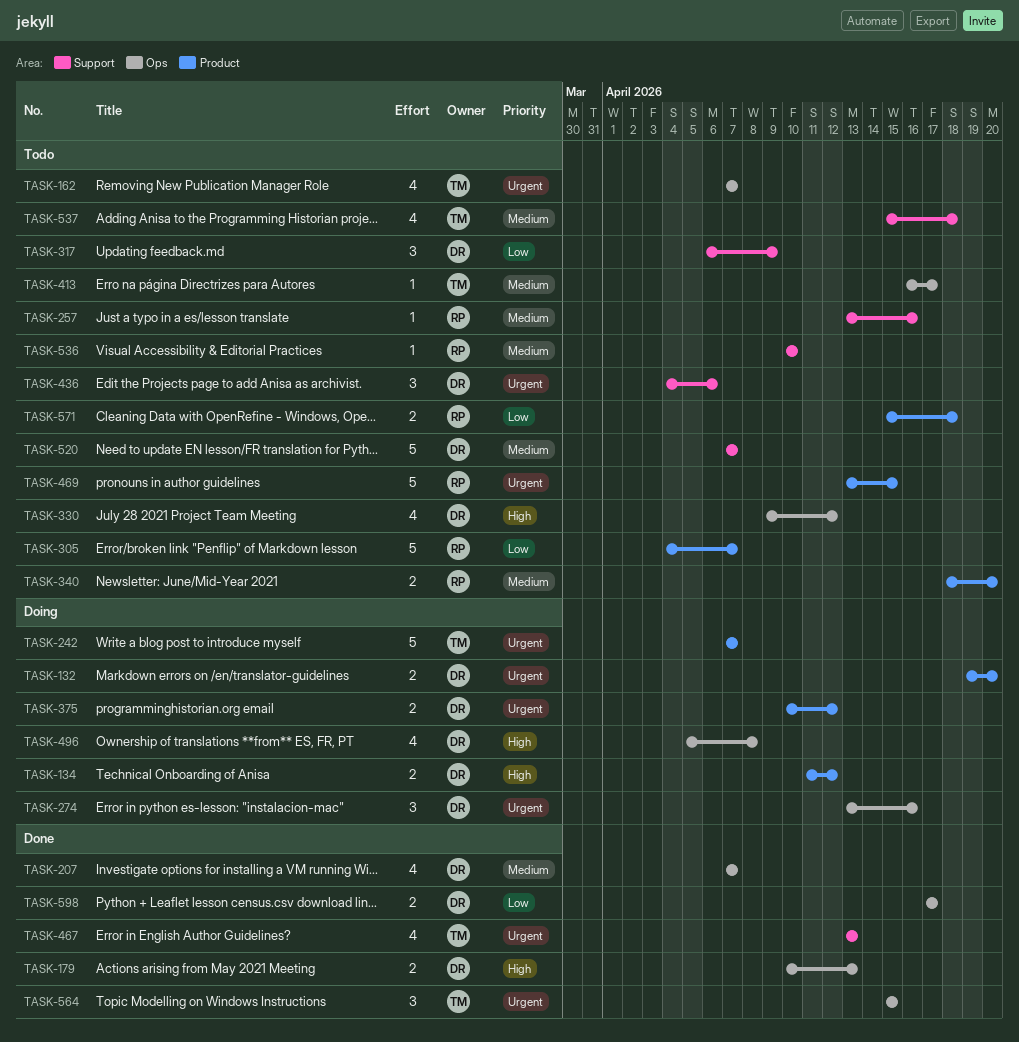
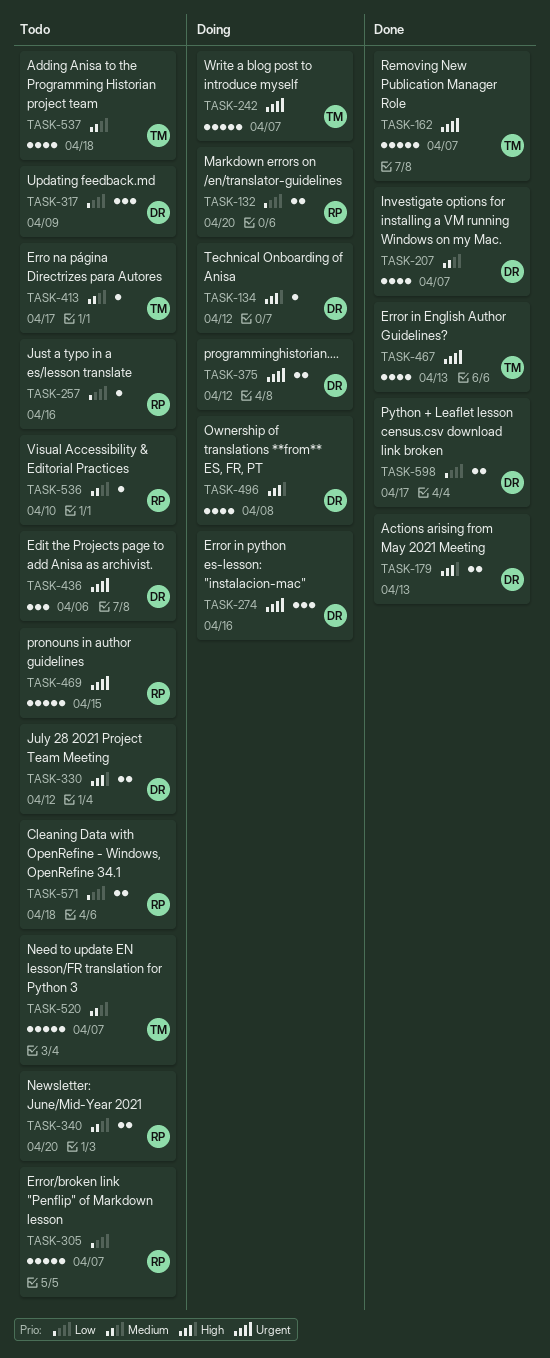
TASK-132, owner: DR -> RP
TASK-132, priority: Urgent -> Low
TASK-134, estimate: 2 -> 1
TASK-162, status: Todo -> Done
TASK-162, estimate: 4 -> 5
TASK-257, priority: Medium -> Low
TASK-330, estimate: 4 -> 2
TASK-520, owner: DR -> TM
TASK-564: present -> none

